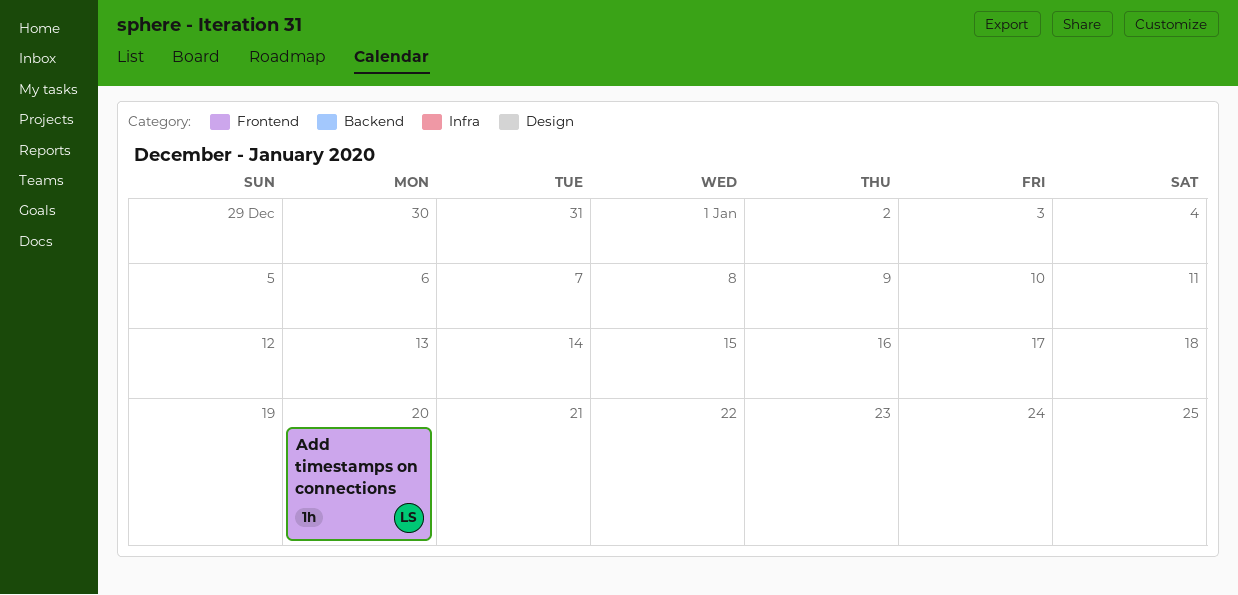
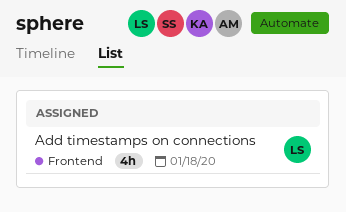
Add timestamps on connections, estimate: 1h -> 4h
Add timestamps on connections, due: Jan 20 -> Jan 18

